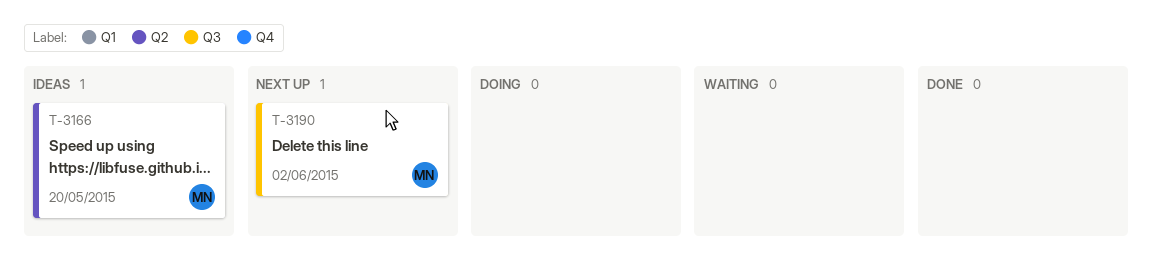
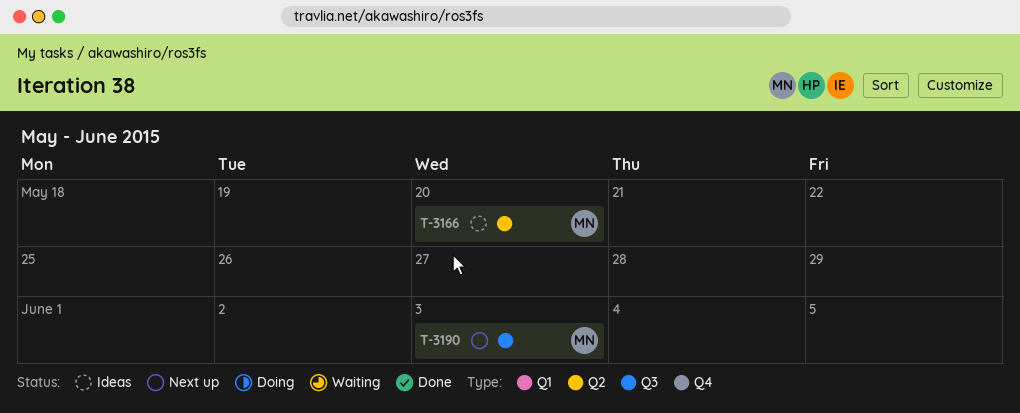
T-3190, due: Jun 2 -> Jun 3

